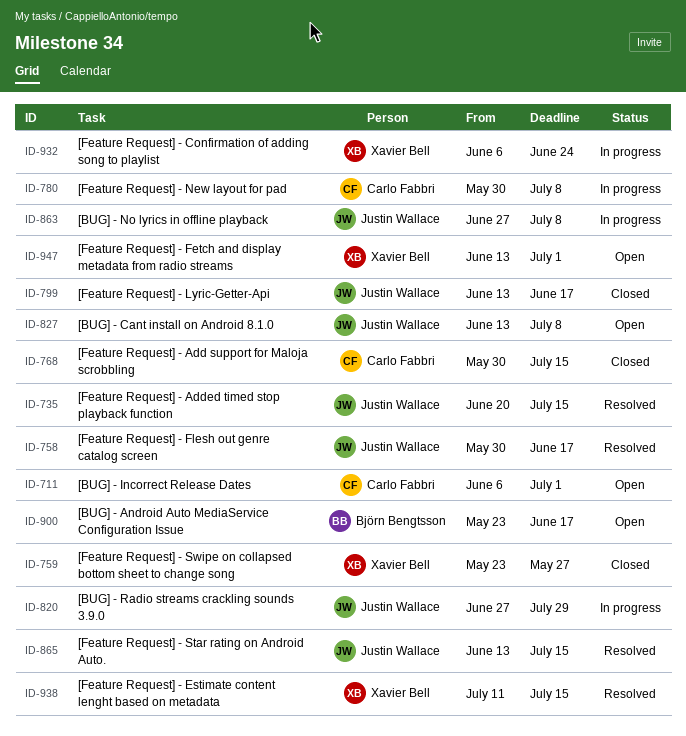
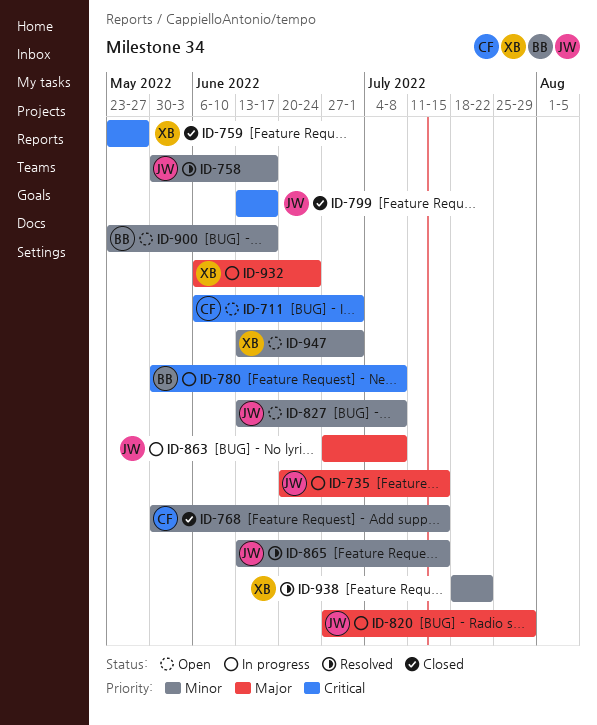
ID-735, status: Resolved -> In progress
ID-780, owner: Carlo Fabbri -> Björn Bengtsson
ID-938, start: Jul 11 -> Jul 18
ID-938, due: Jul 15 -> Jul 22

